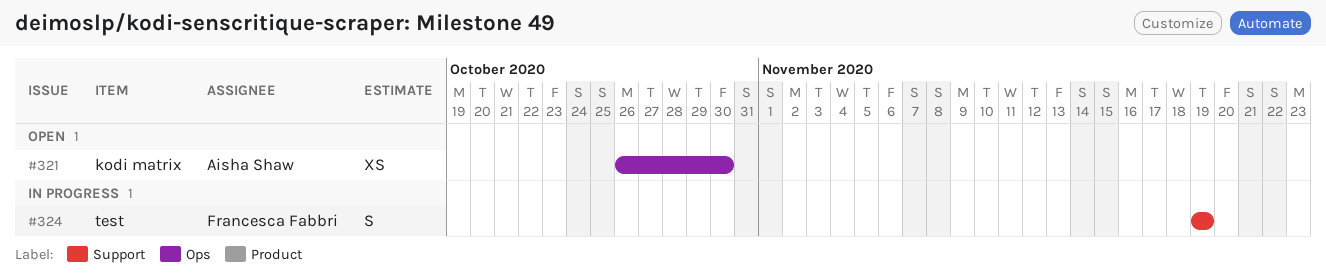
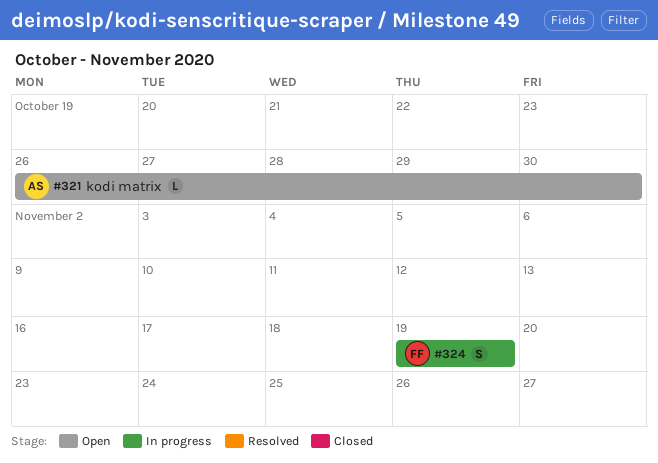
#321, estimate: XS -> L

